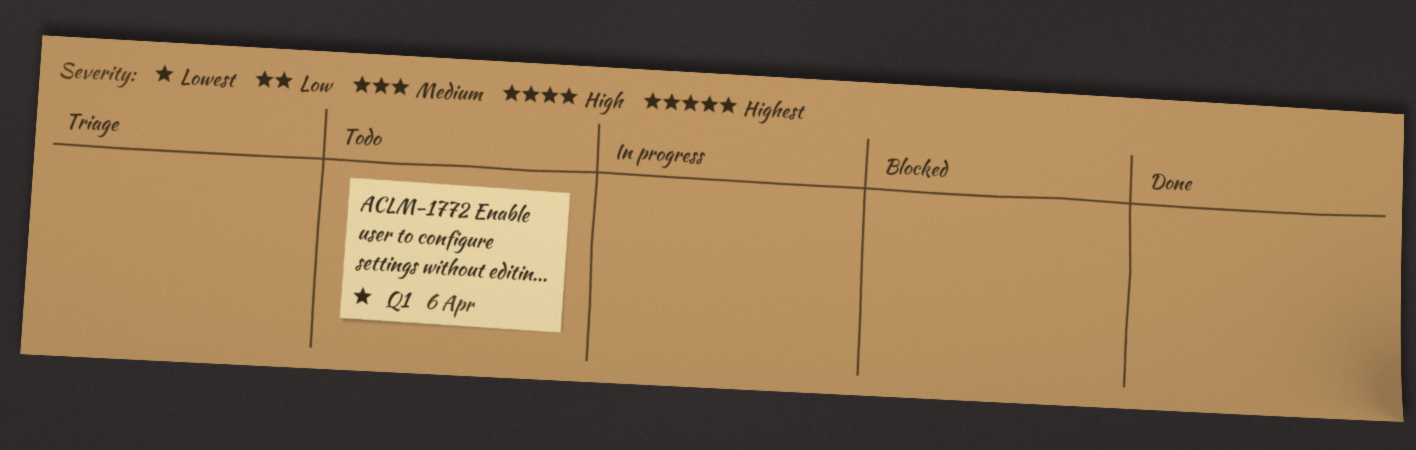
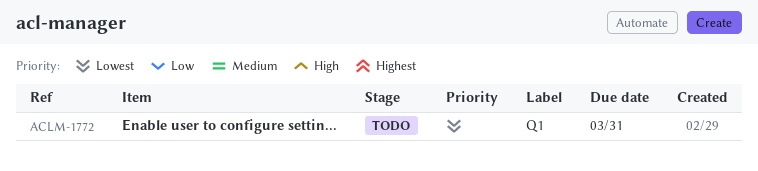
ACLM-1772, due: Apr 6 -> Mar 31

